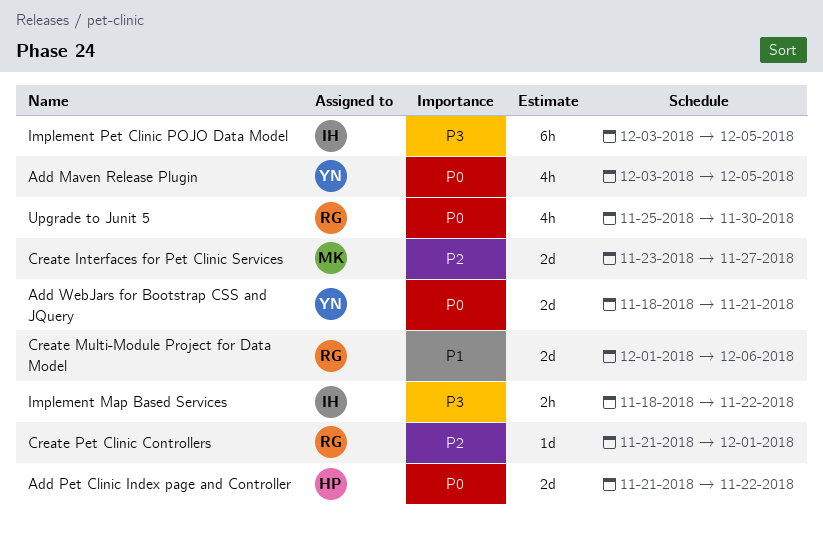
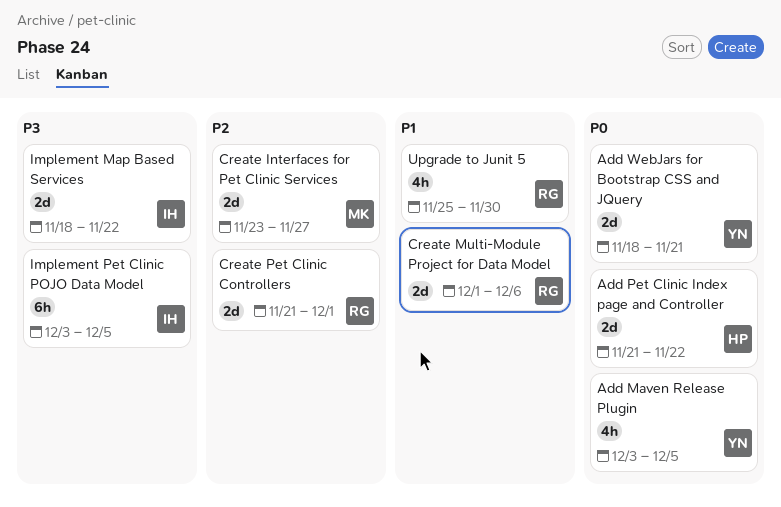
Create Pet Clinic Controllers, estimate: 1d -> 2d
Implement Map Based Services, estimate: 2h -> 2d
Upgrade to Junit 5, priority: P0 -> P1

